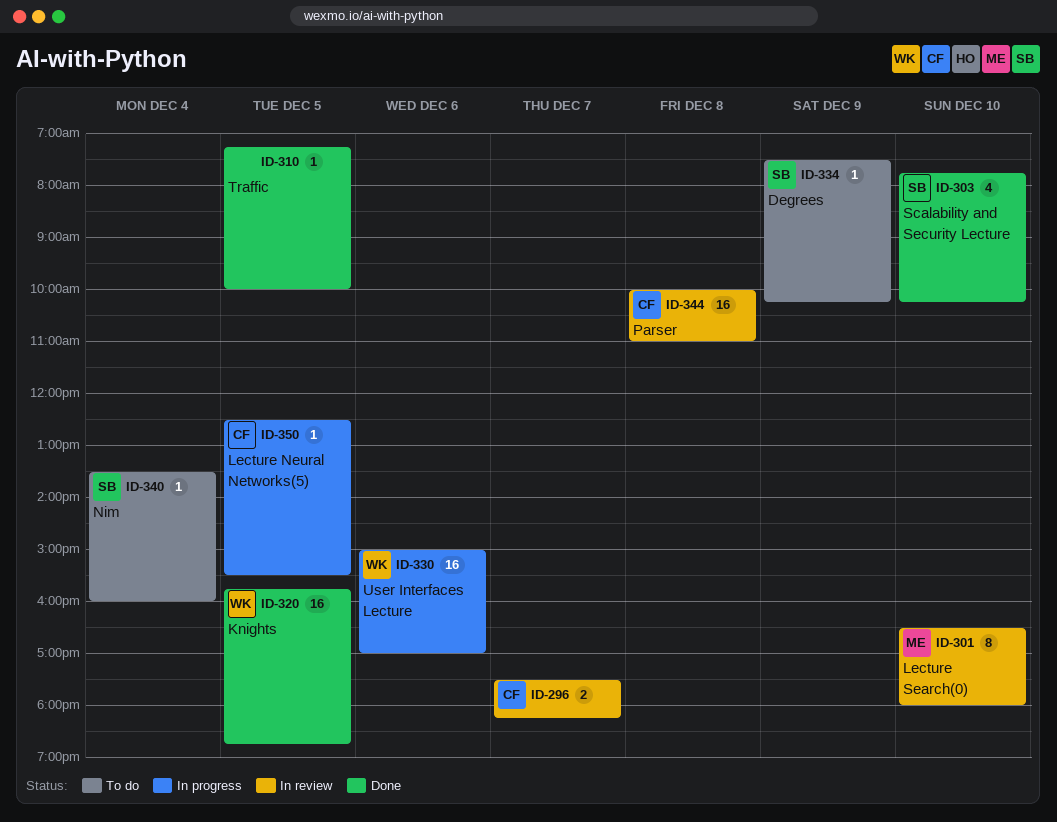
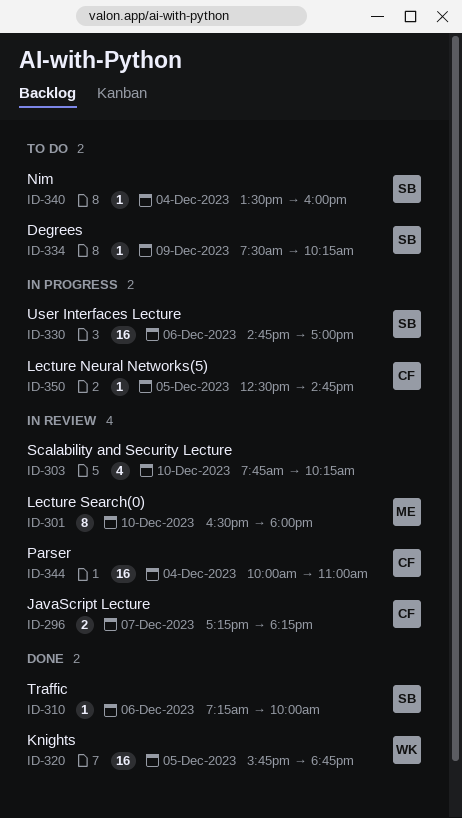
ID-296, begins: 17:30 -> 17:15
ID-303, status: Done -> In review
ID-303, owner: SB -> none
ID-310, owner: none -> SB
ID-310, day: Dec 5 -> Dec 6
ID-330, owner: WK -> SB
ID-330, begins: 15:00 -> 14:45
ID-344, day: Dec 8 -> Dec 4
ID-350, ends: 15:30 -> 14:45

